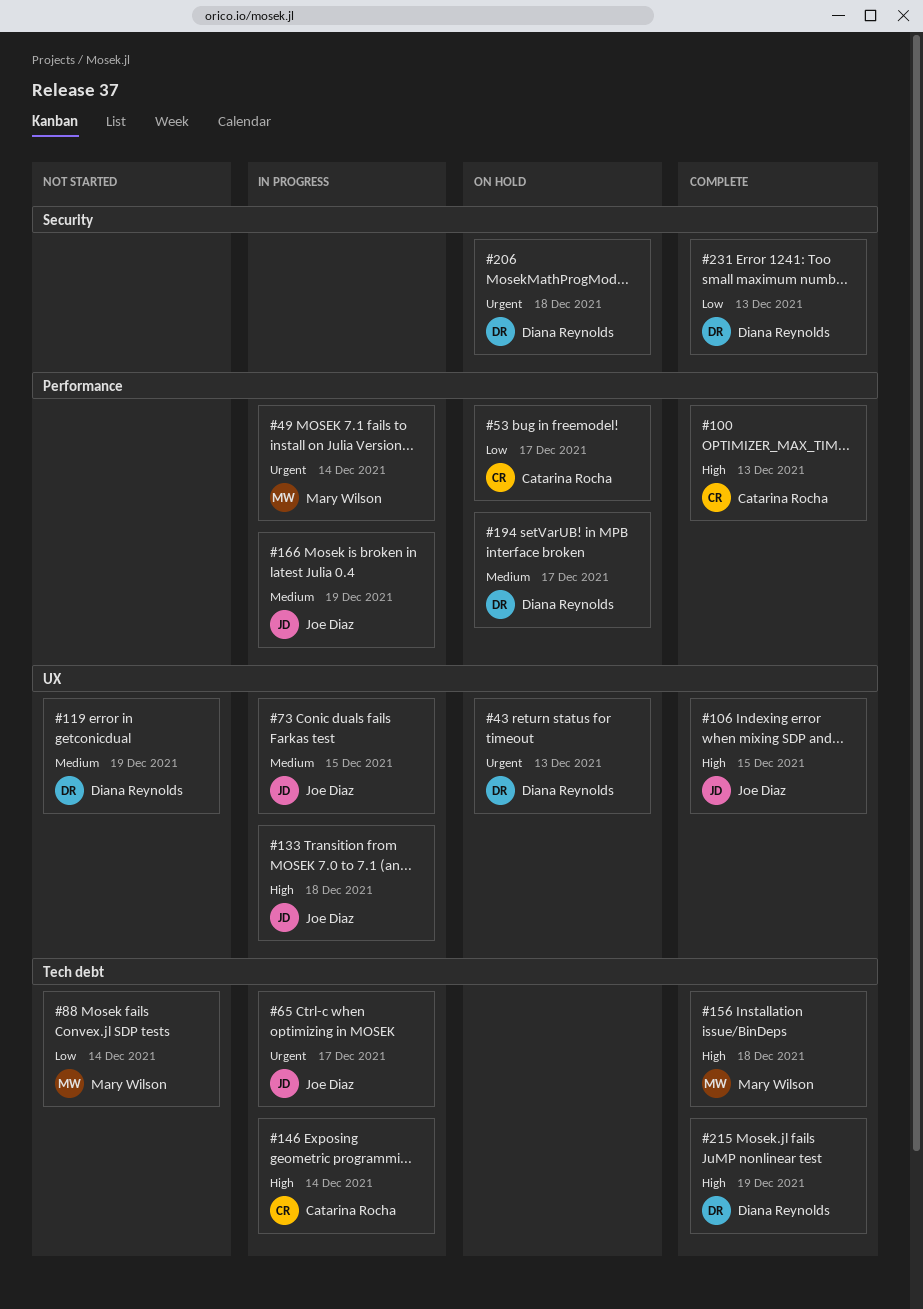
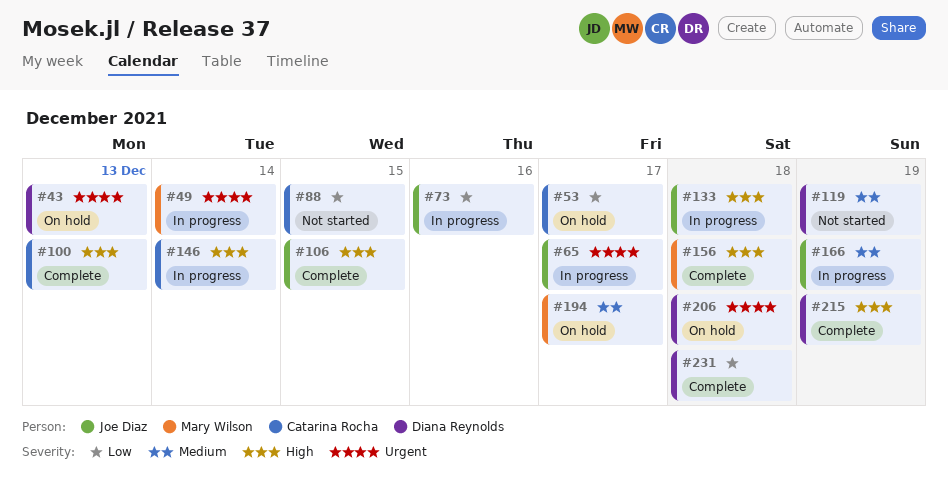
#73, priority: Medium -> Low
#73, due: Dec 15 -> Dec 16
#88, owner: Mary Wilson -> Catarina Rocha
#88, due: Dec 14 -> Dec 15
#194, owner: Diana Reynolds -> Mary Wilson
#231, due: Dec 13 -> Dec 18

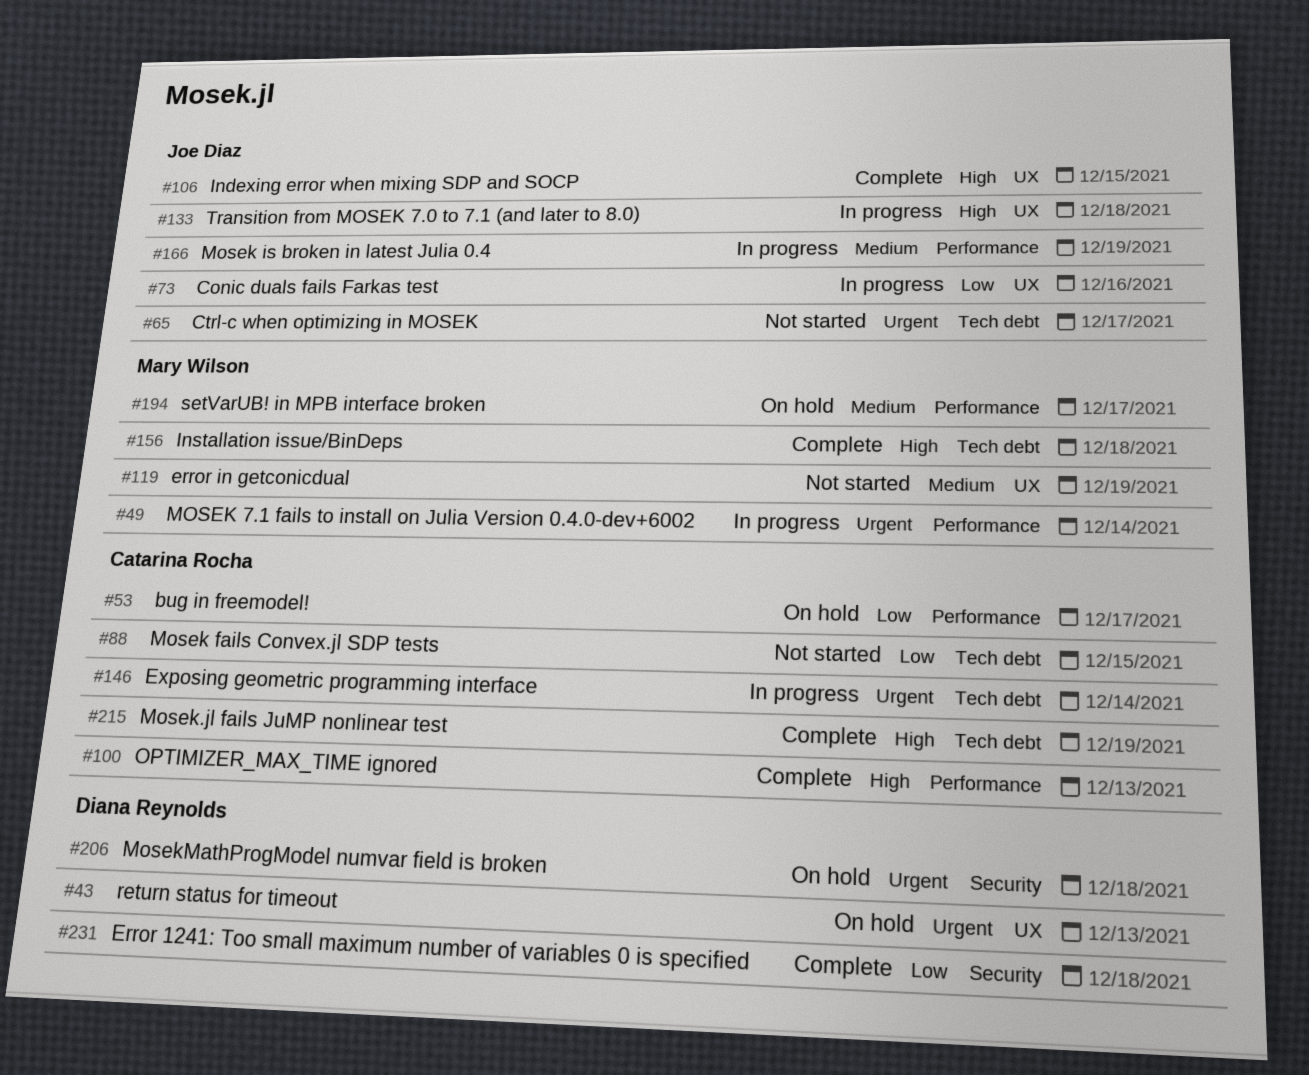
#65, status: In progress -> Not started
#119, owner: Diana Reynolds -> Mary Wilson
#146, priority: High -> Urgent
#215, owner: Diana Reynolds -> Catarina Rocha

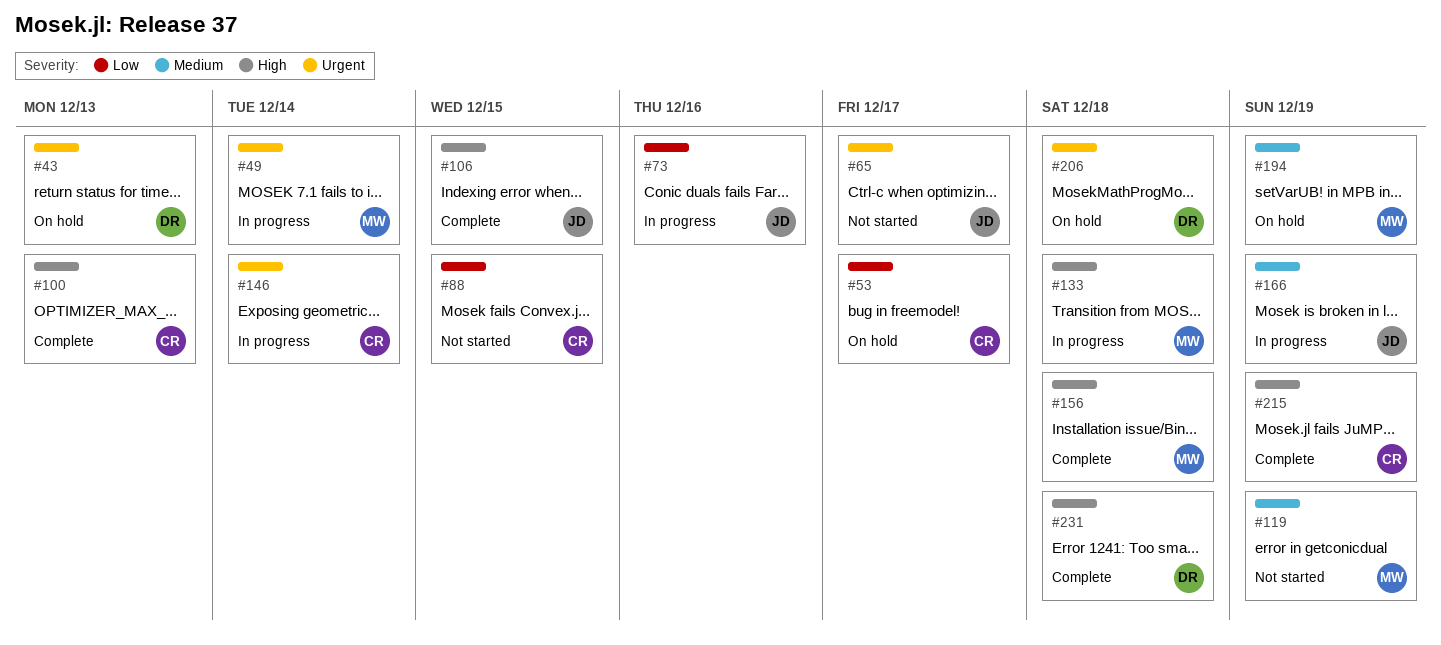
#133, owner: Joe Diaz -> Mary Wilson
#194, due: Dec 17 -> Dec 19
#231, priority: Low -> High

